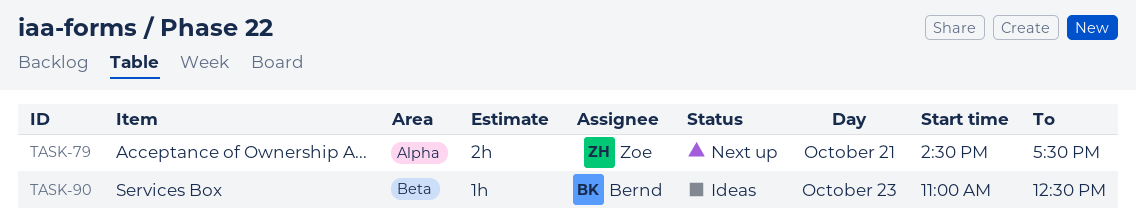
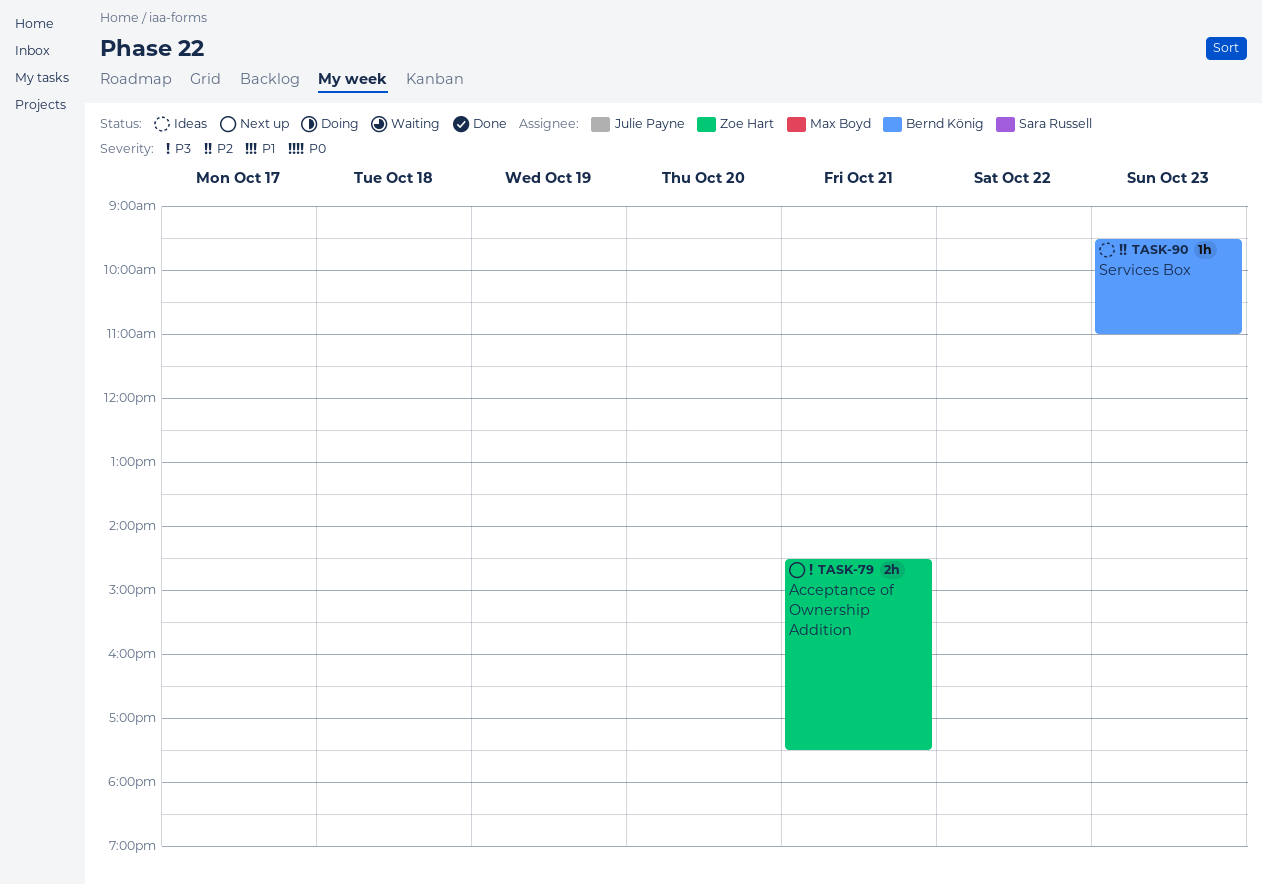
TASK-90, begins: 11:00 -> 09:30
TASK-90, ends: 12:30 -> 11:00

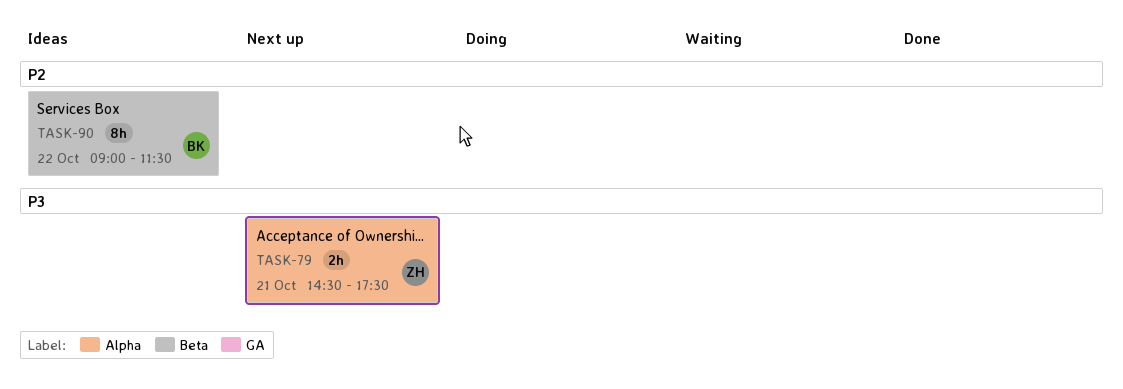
TASK-90, estimate: 1h -> 8h
TASK-90, day: Oct 23 -> Oct 22
TASK-90, begins: 09:30 -> 09:00
TASK-90, ends: 11:00 -> 11:30

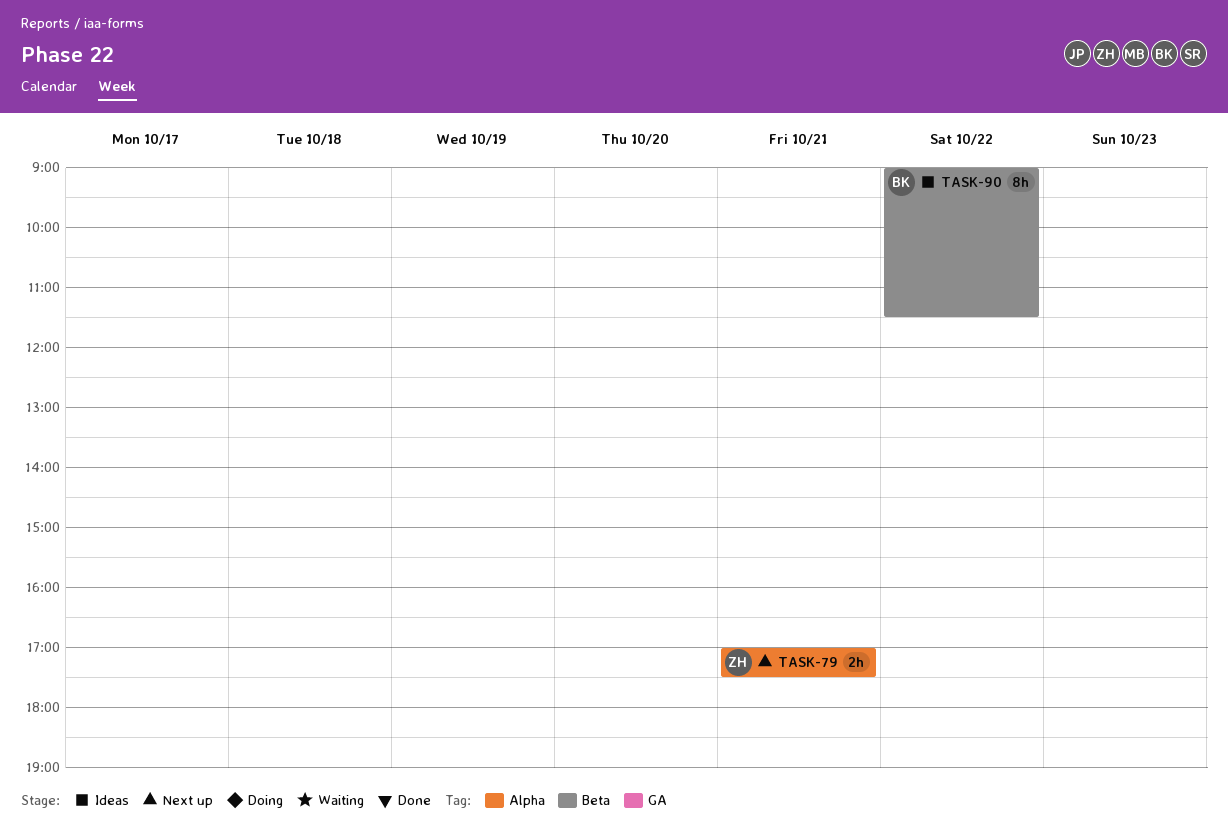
TASK-79, begins: 14:30 -> 17:00

